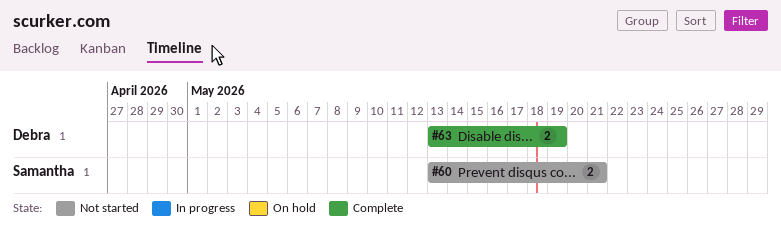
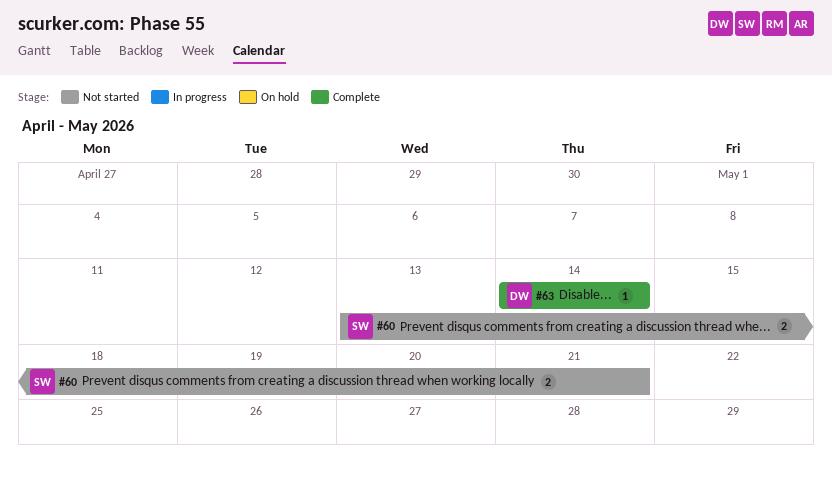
#63, estimate: 2 -> 1
#63, start: May 13 -> May 14
#63, due: May 19 -> May 14

